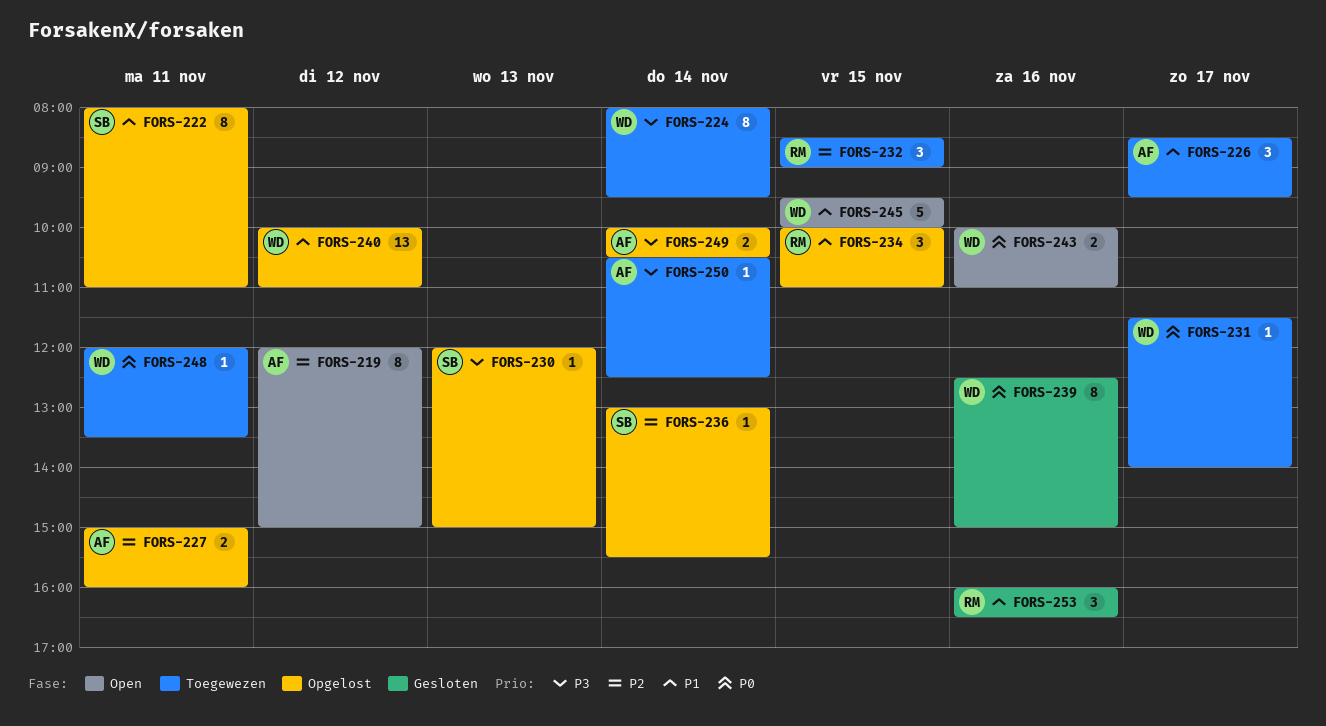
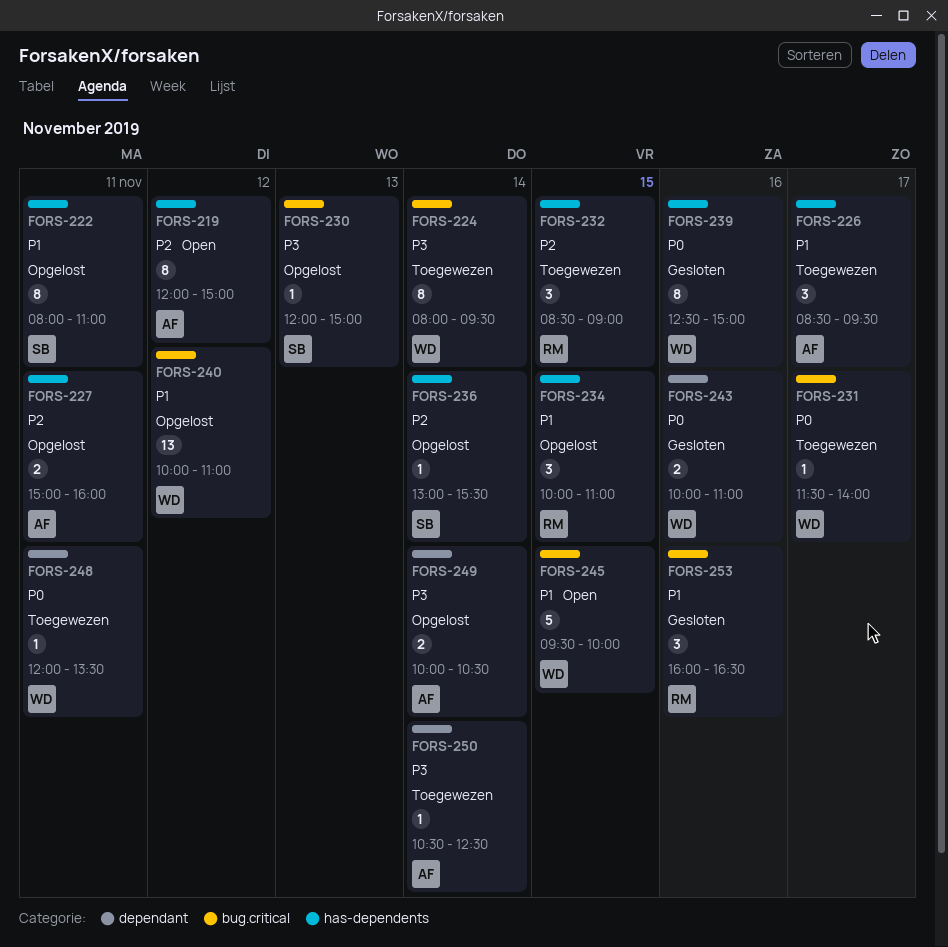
FORS-243, status: Open -> Gesloten

